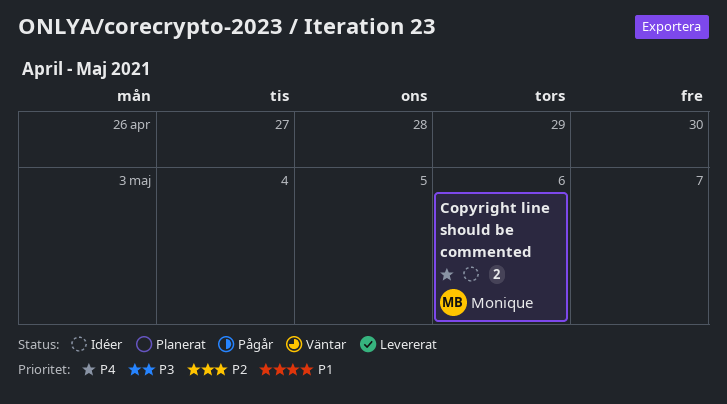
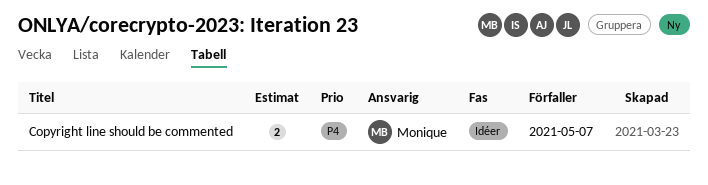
Copyright line should be commented, due: May 6 -> May 7

